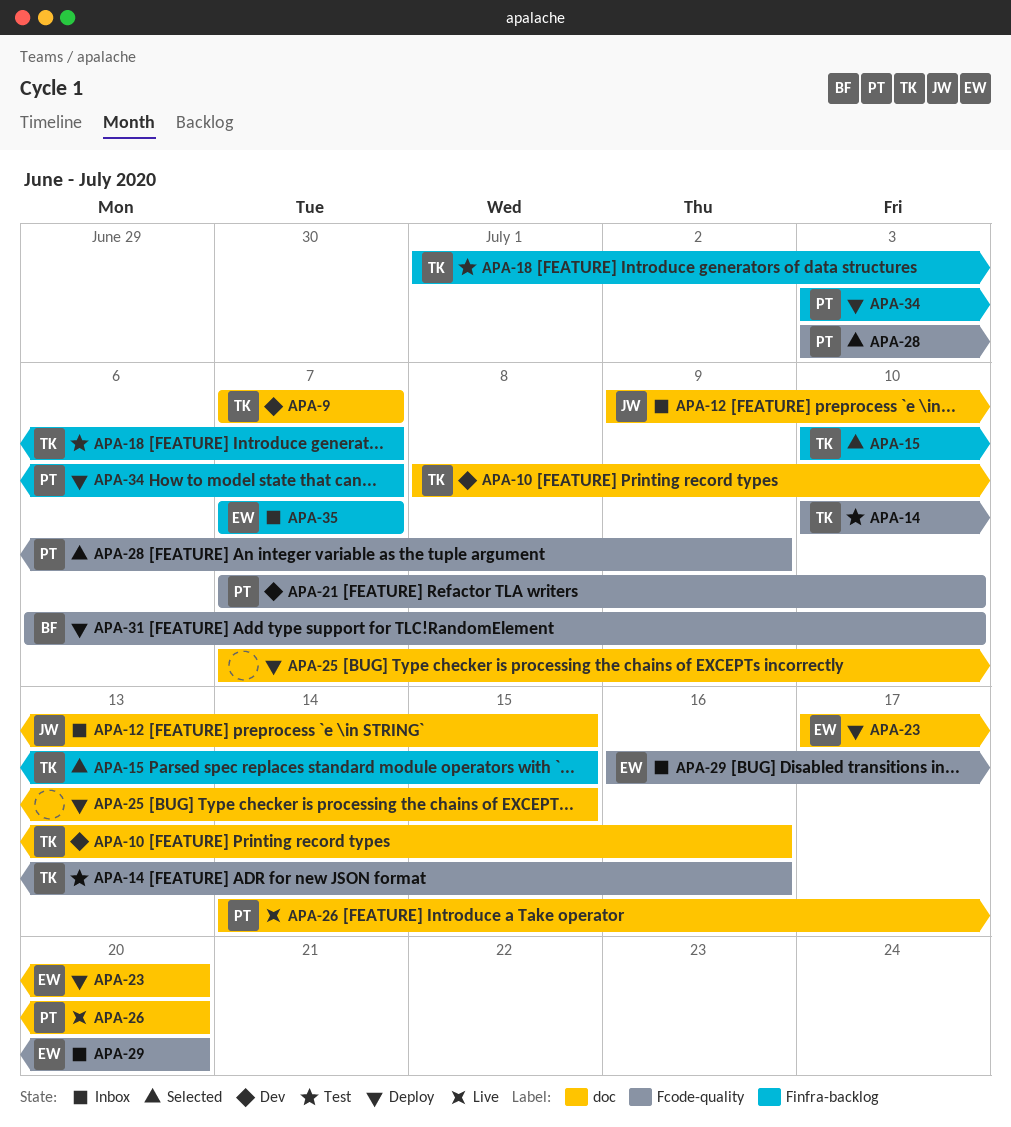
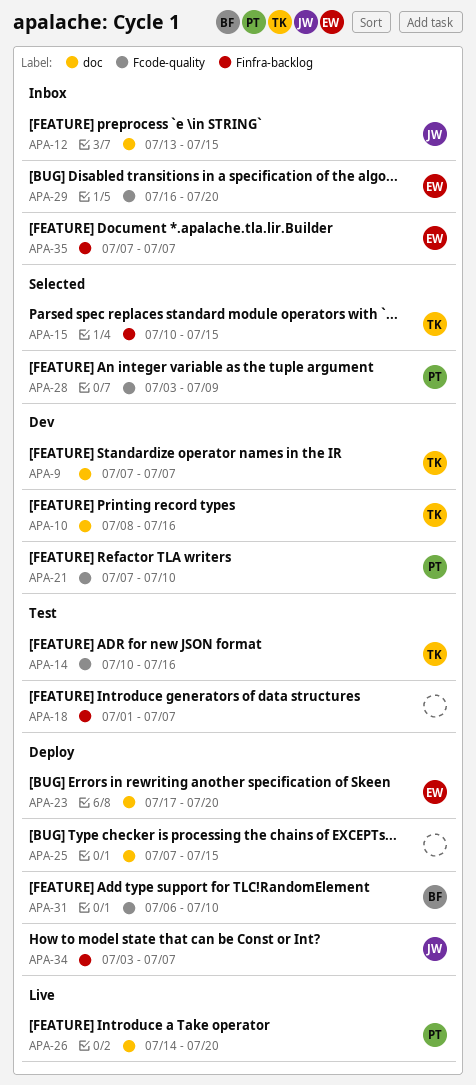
APA-12, start: Jul 9 -> Jul 13
APA-18, owner: TK -> none
APA-34, owner: PT -> JW

